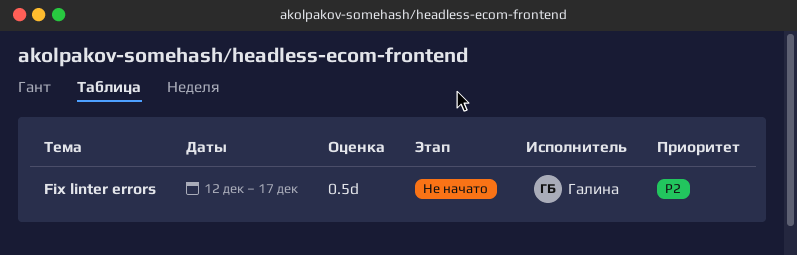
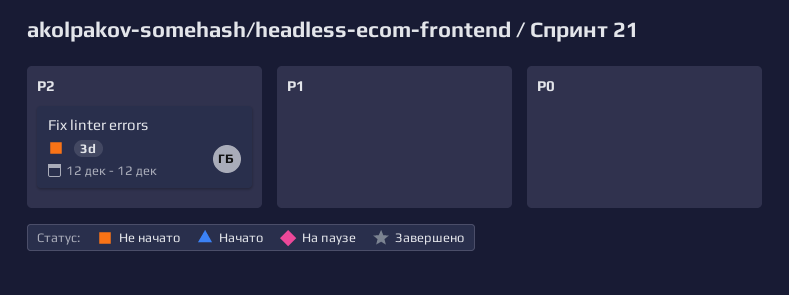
Fix linter errors, estimate: 0.5d -> 3d
Fix linter errors, due: Dec 17 -> Dec 12

